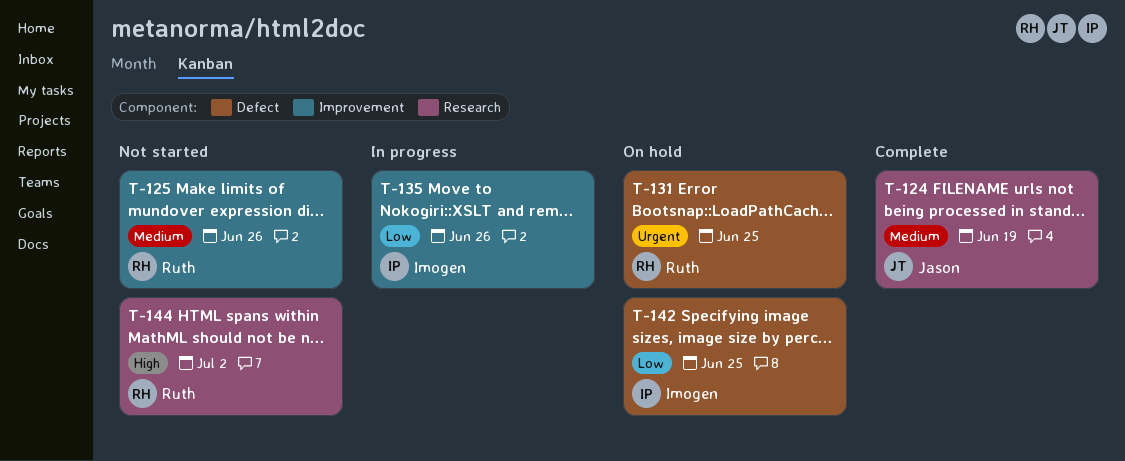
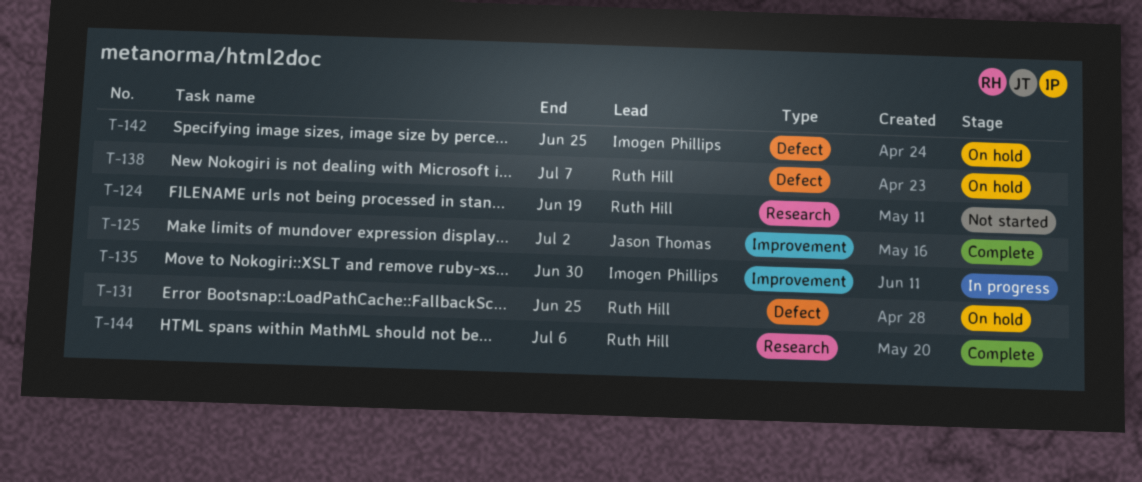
T-124, status: Complete -> Not started
T-124, owner: Jason Thomas -> Ruth Hill
T-125, status: Not started -> Complete
T-125, owner: Ruth Hill -> Jason Thomas
T-125, due: Jun 26 -> Jul 2
T-135, due: Jun 26 -> Jun 30
T-138: none -> present
T-144, status: Not started -> Complete
T-144, due: Jul 2 -> Jul 6

